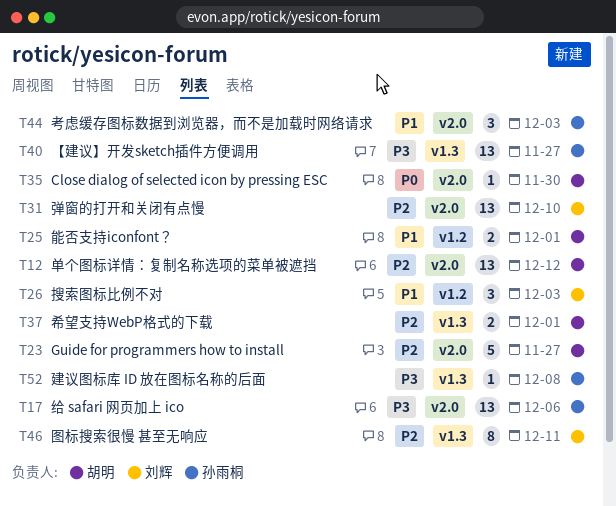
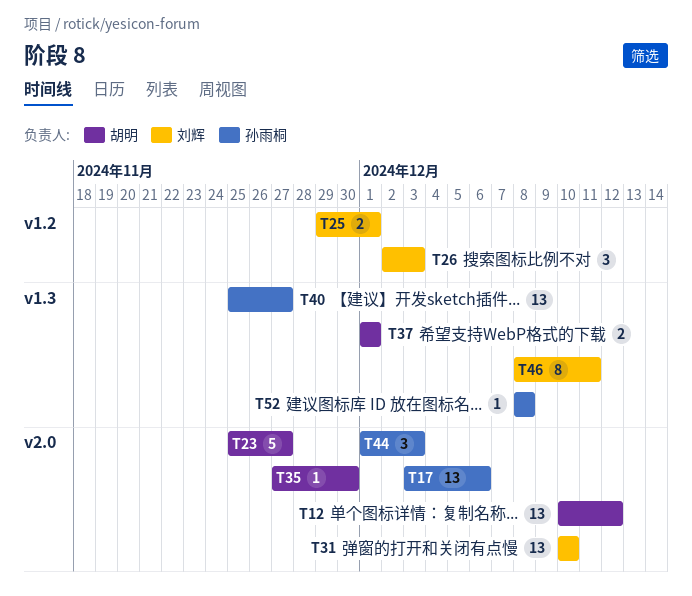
T25, owner: 胡明 -> 刘辉

